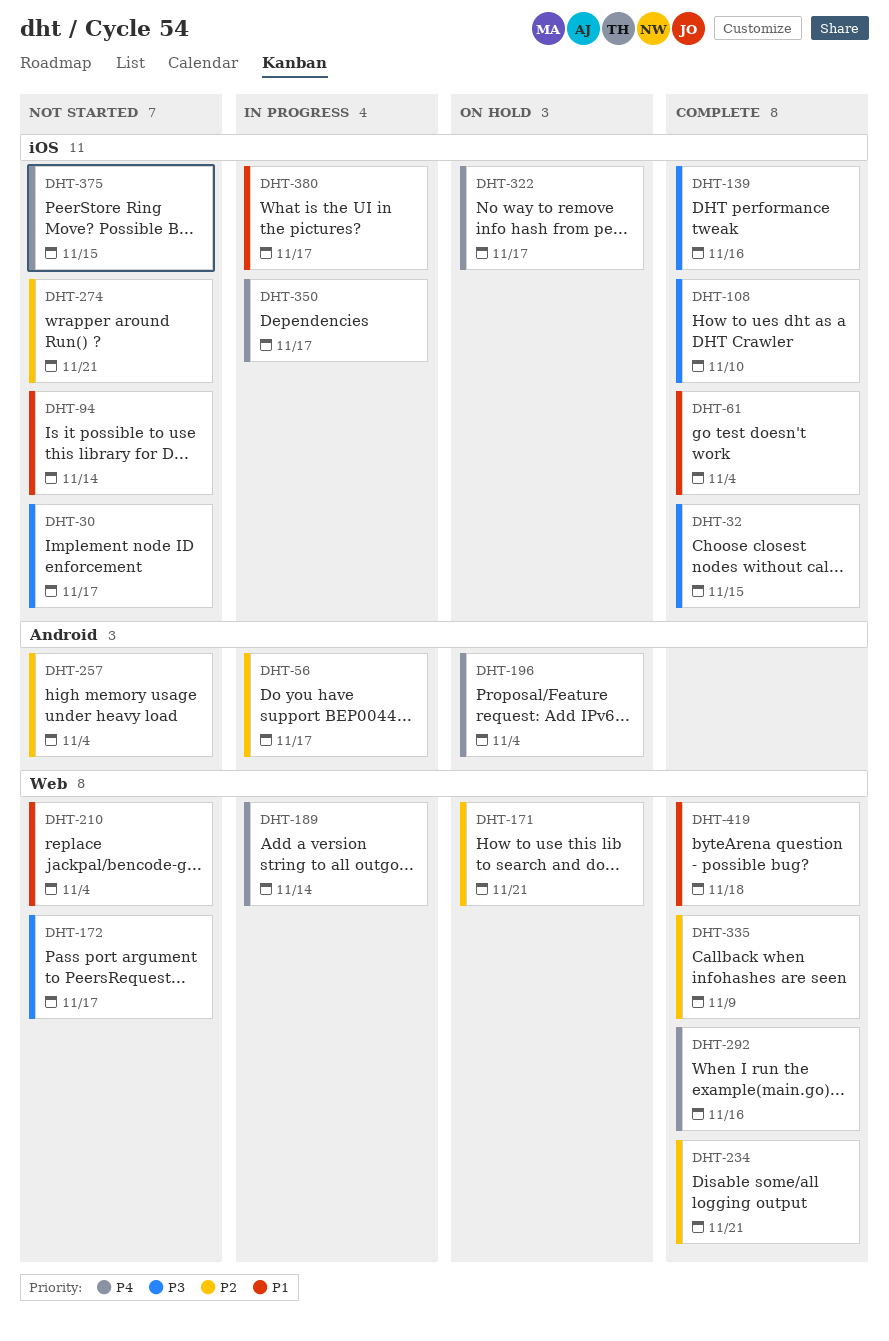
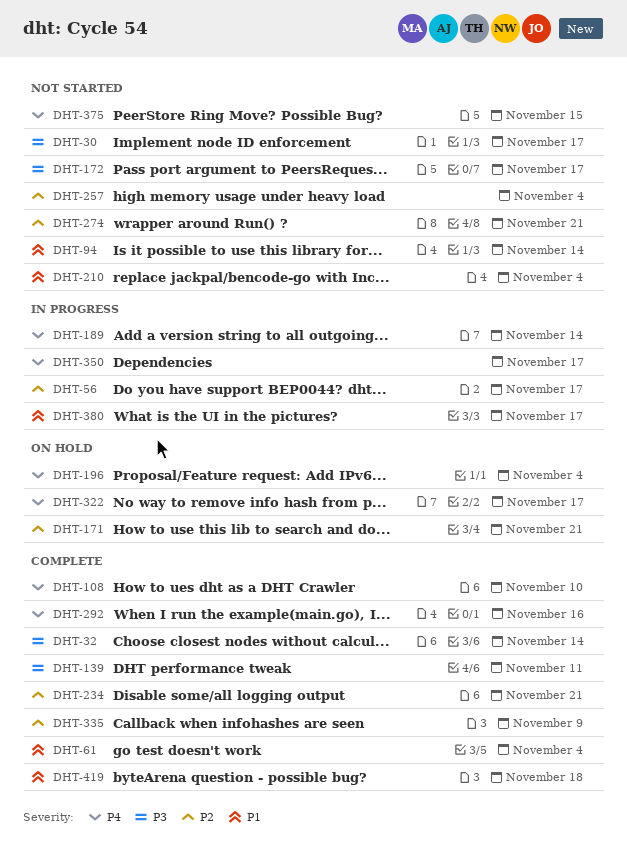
DHT-32, due: Nov 15 -> Nov 14
DHT-108, priority: P3 -> P4
DHT-139, due: Nov 16 -> Nov 11

